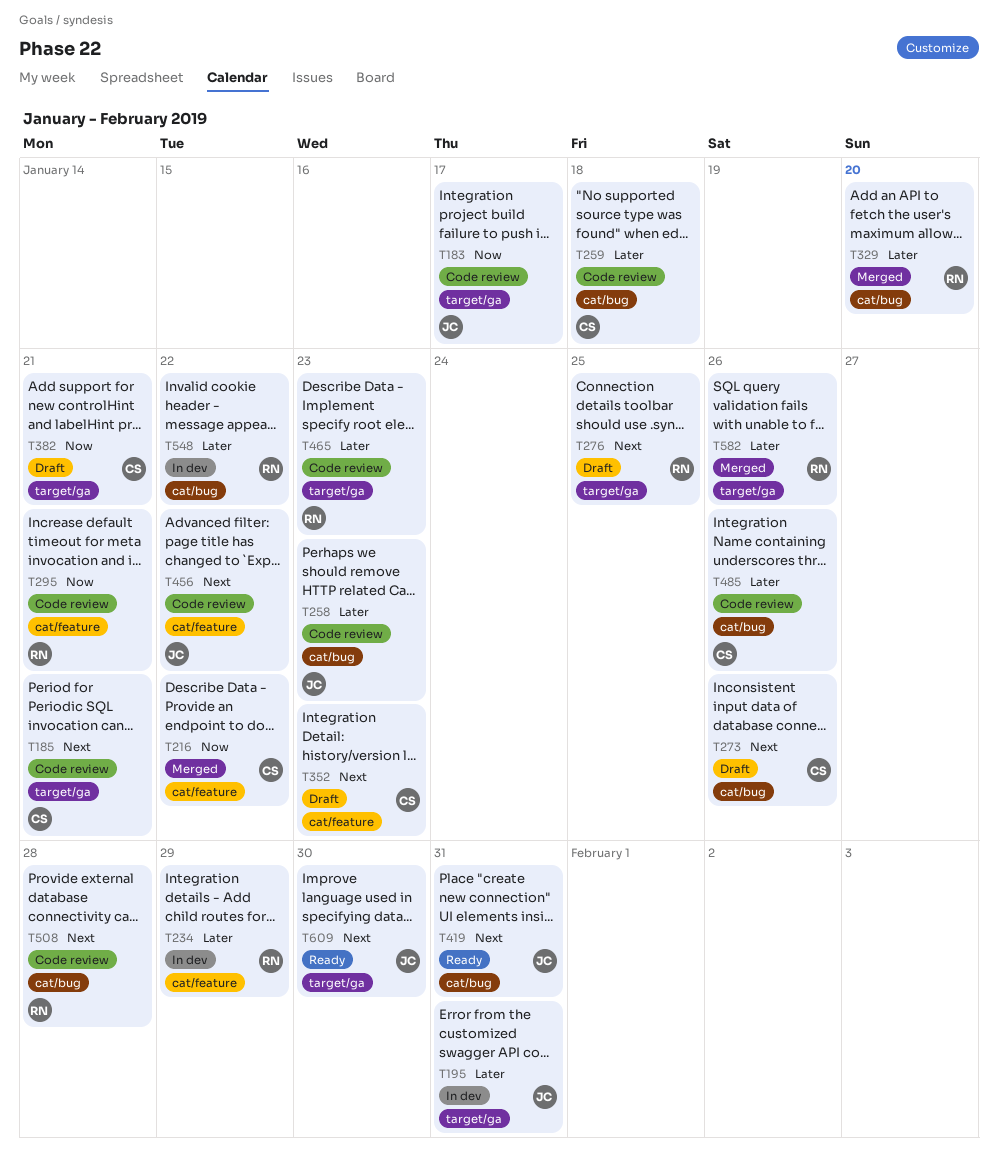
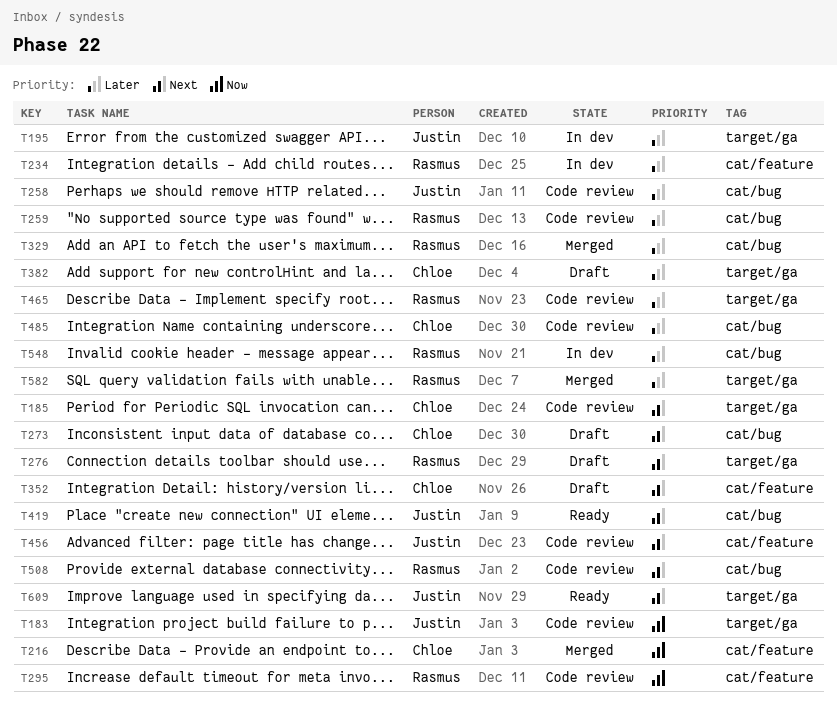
T259, owner: Chloe -> Rasmus
T382, priority: Now -> Later

